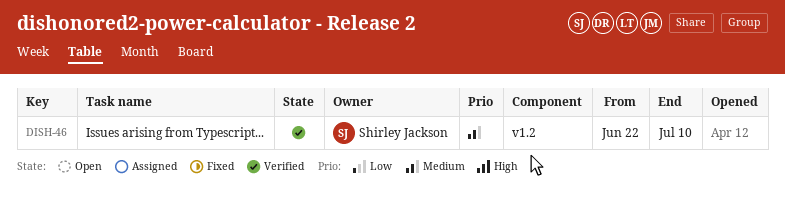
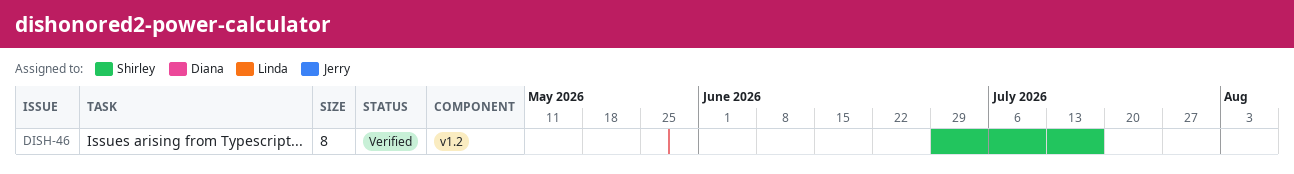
DISH-46, start: Jun 22 -> Jun 29
DISH-46, due: Jul 10 -> Jul 17

